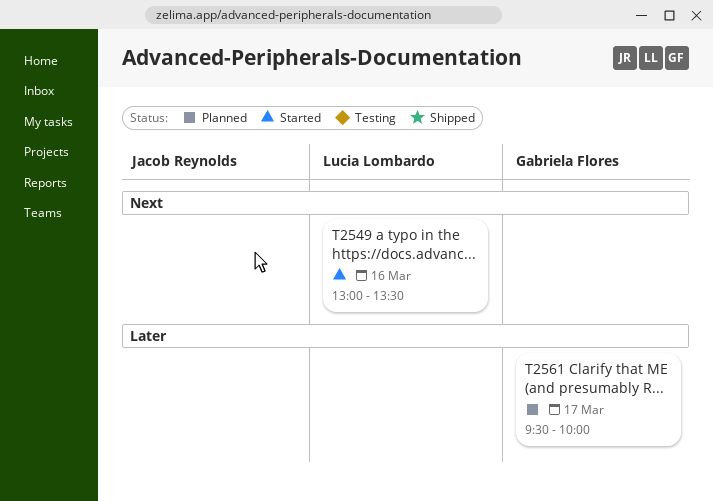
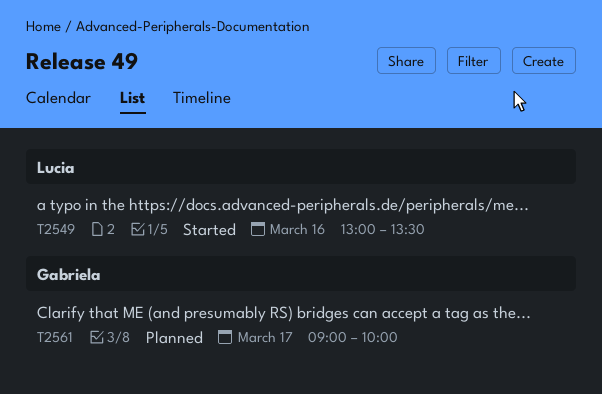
T2561, begins: 09:30 -> 09:00

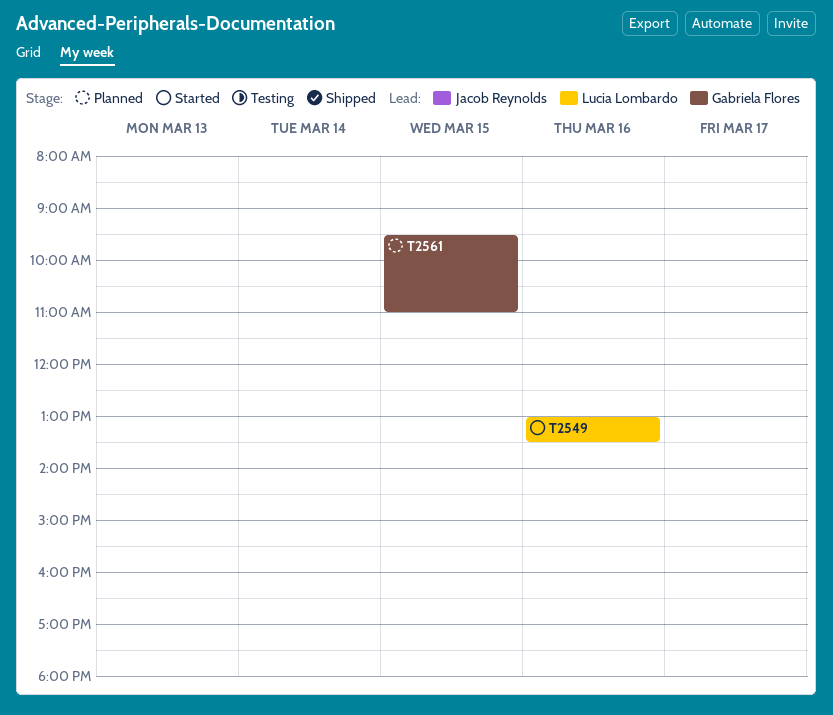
T2561, day: Mar 17 -> Mar 15
T2561, begins: 09:00 -> 09:30
T2561, ends: 10:00 -> 11:00

